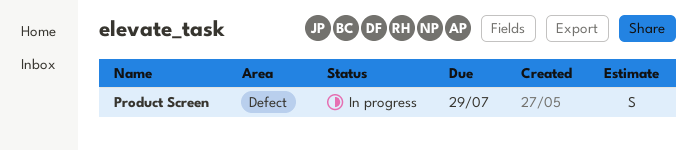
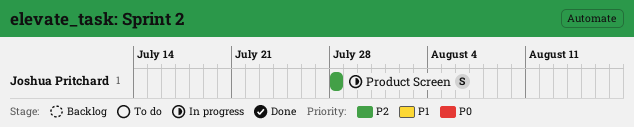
Product Screen, due: Jul 29 -> Jul 28

